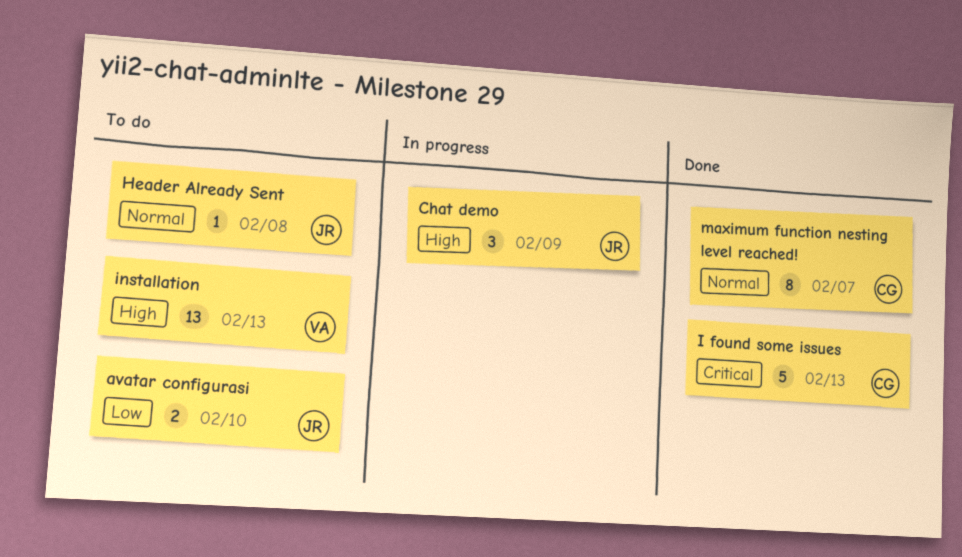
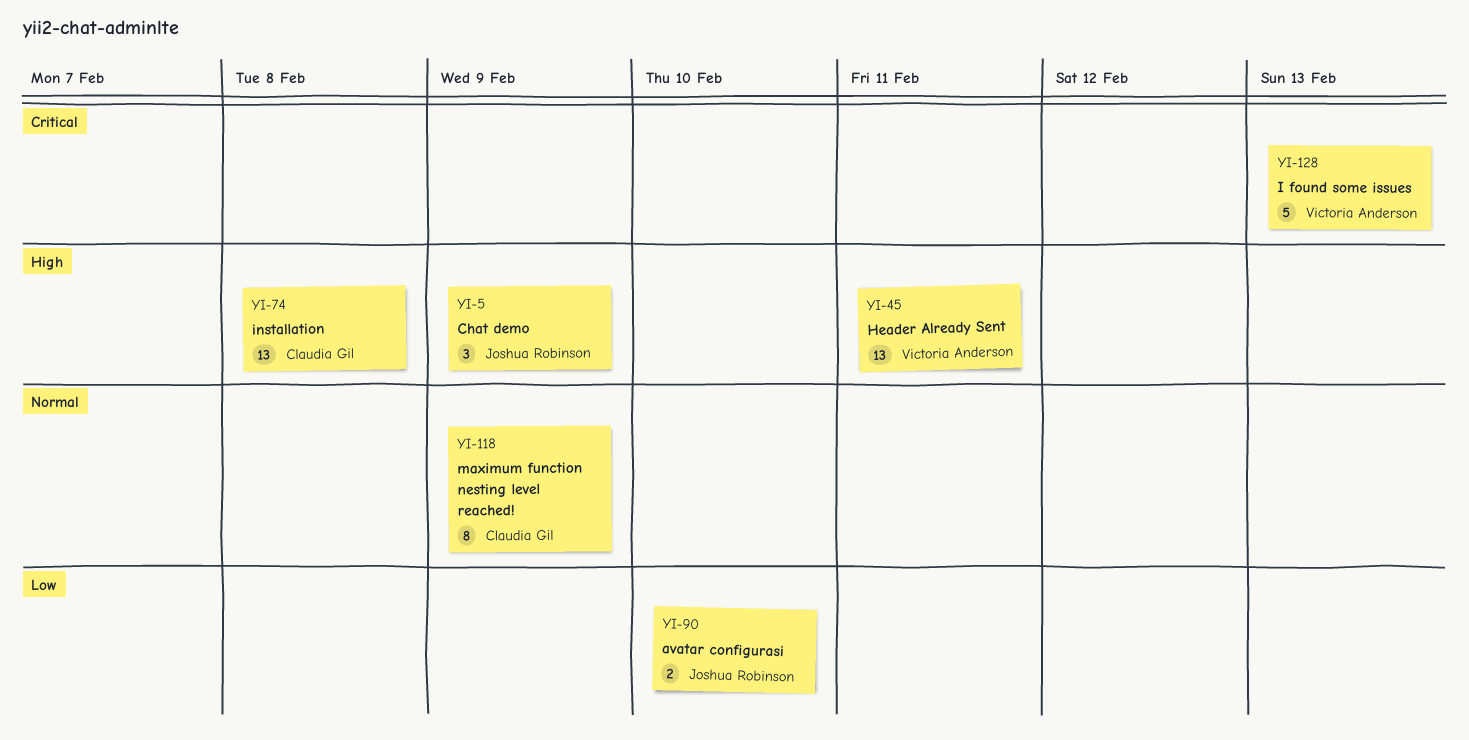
Header Already Sent, owner: Joshua Robinson -> Victoria Anderson
Header Already Sent, priority: Normal -> High
Header Already Sent, estimate: 1 -> 13
Header Already Sent, due: Feb 8 -> Feb 11
I found some issues, owner: Claudia Gil -> Victoria Anderson
installation, owner: Victoria Anderson -> Claudia Gil
installation, due: Feb 13 -> Feb 8
maximum function nesting level reached!, due: Feb 7 -> Feb 9

